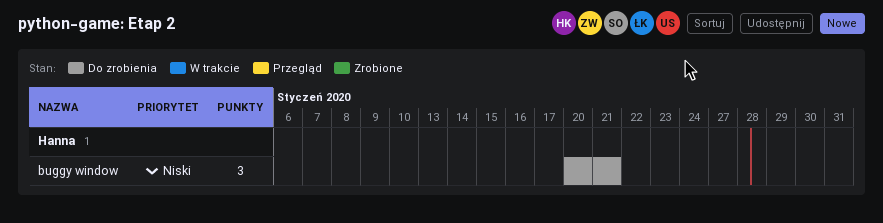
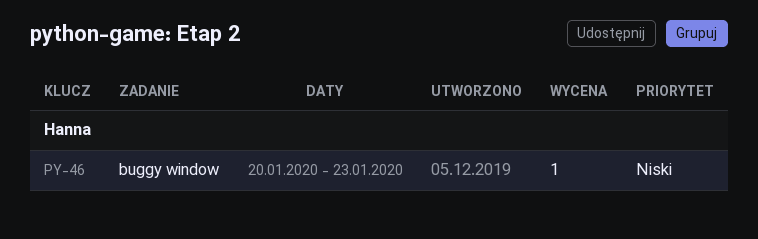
buggy window, estimate: 3 -> 1
buggy window, due: Jan 21 -> Jan 23

